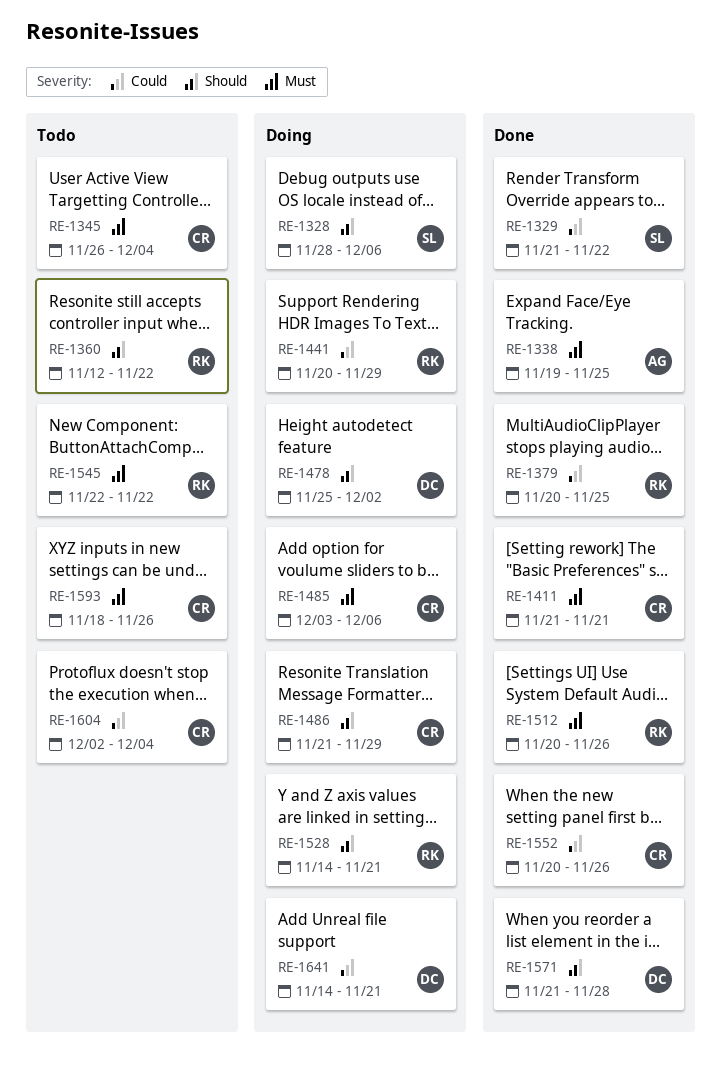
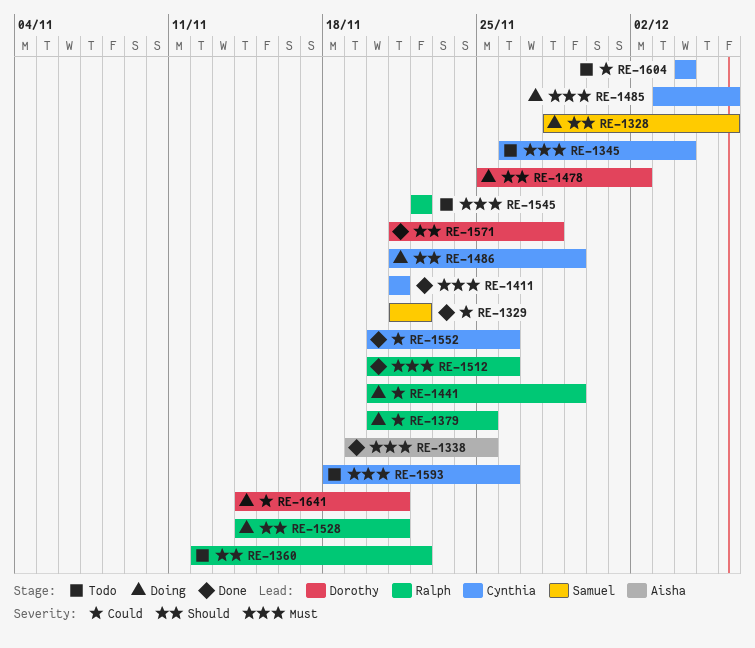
RE-1379, status: Done -> Doing
RE-1604, start: Dec 2 -> Dec 4

